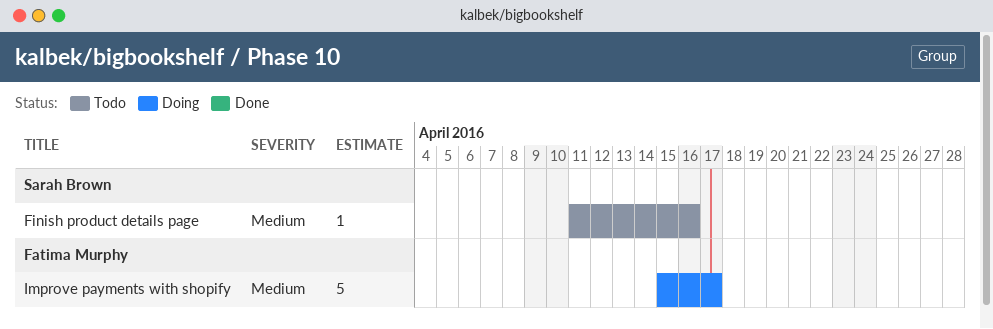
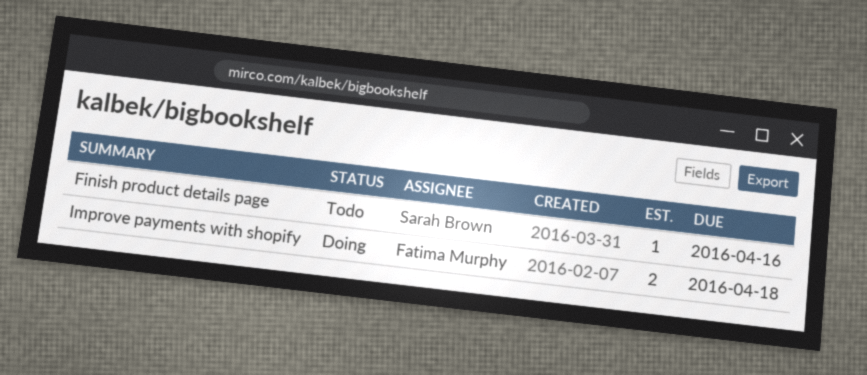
Improve payments with shopify, estimate: 5 -> 2
Improve payments with shopify, due: Apr 17 -> Apr 18

